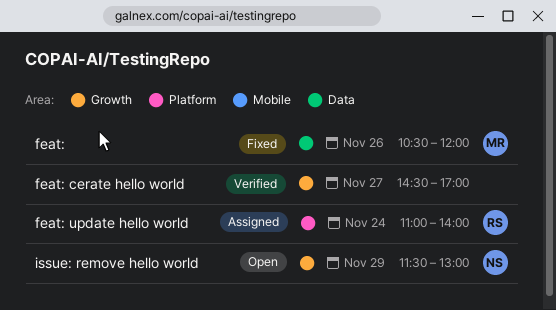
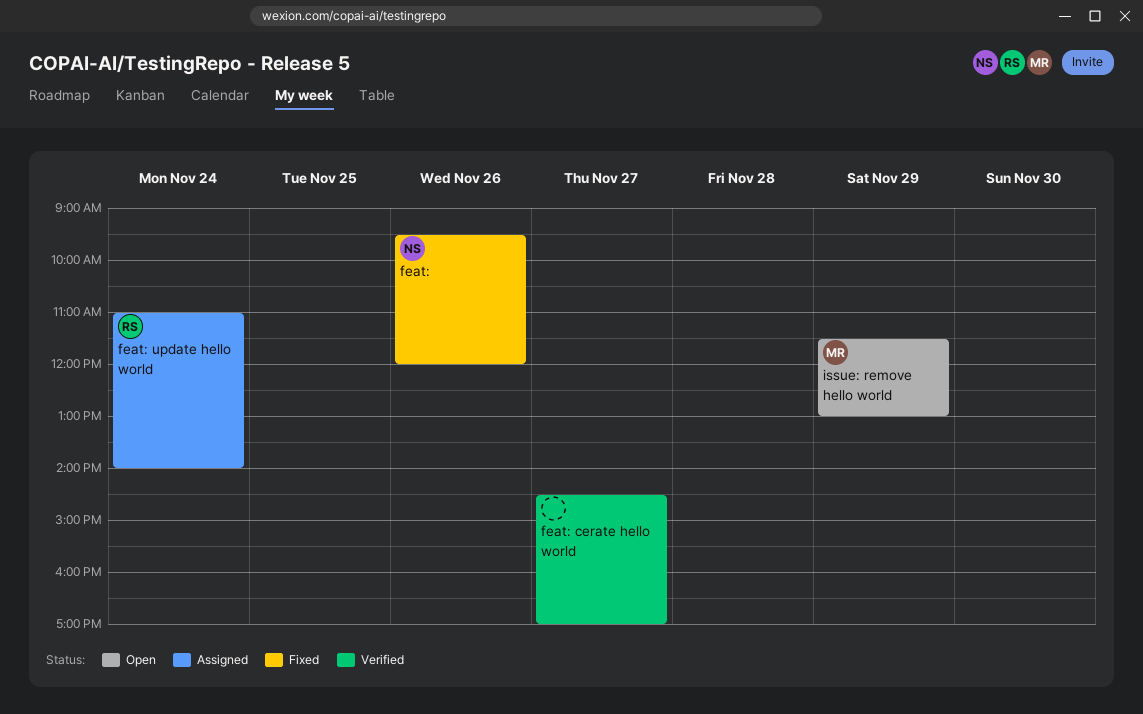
feat:, owner: MR -> NS
feat:, begins: 10:30 -> 09:30
issue: remove hello world, owner: NS -> MR

